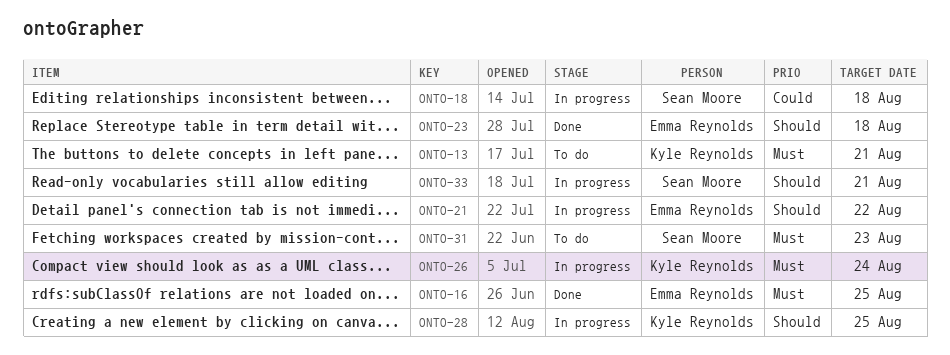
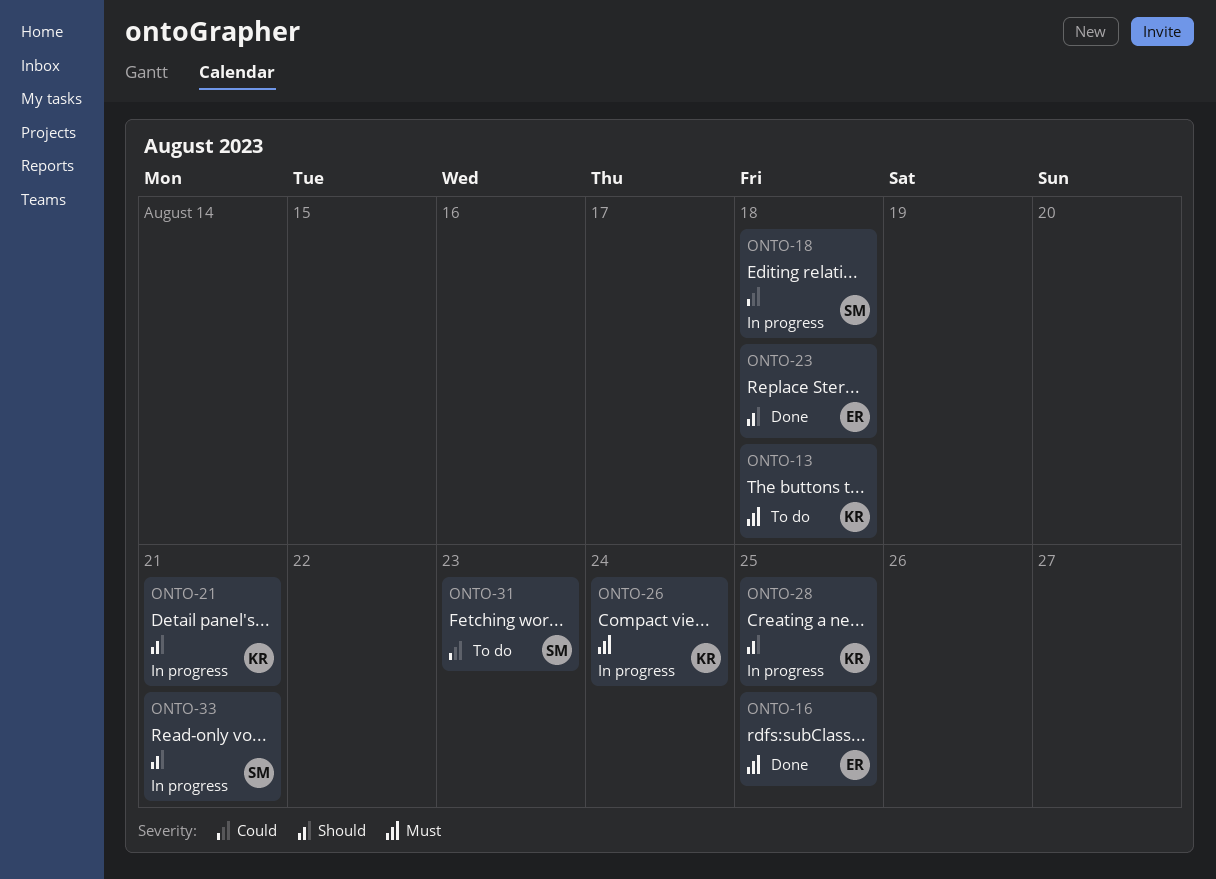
ONTO-13, due: Aug 21 -> Aug 18
ONTO-21, owner: Emma Reynolds -> Kyle Reynolds
ONTO-21, due: Aug 22 -> Aug 21
ONTO-31, priority: Must -> Could

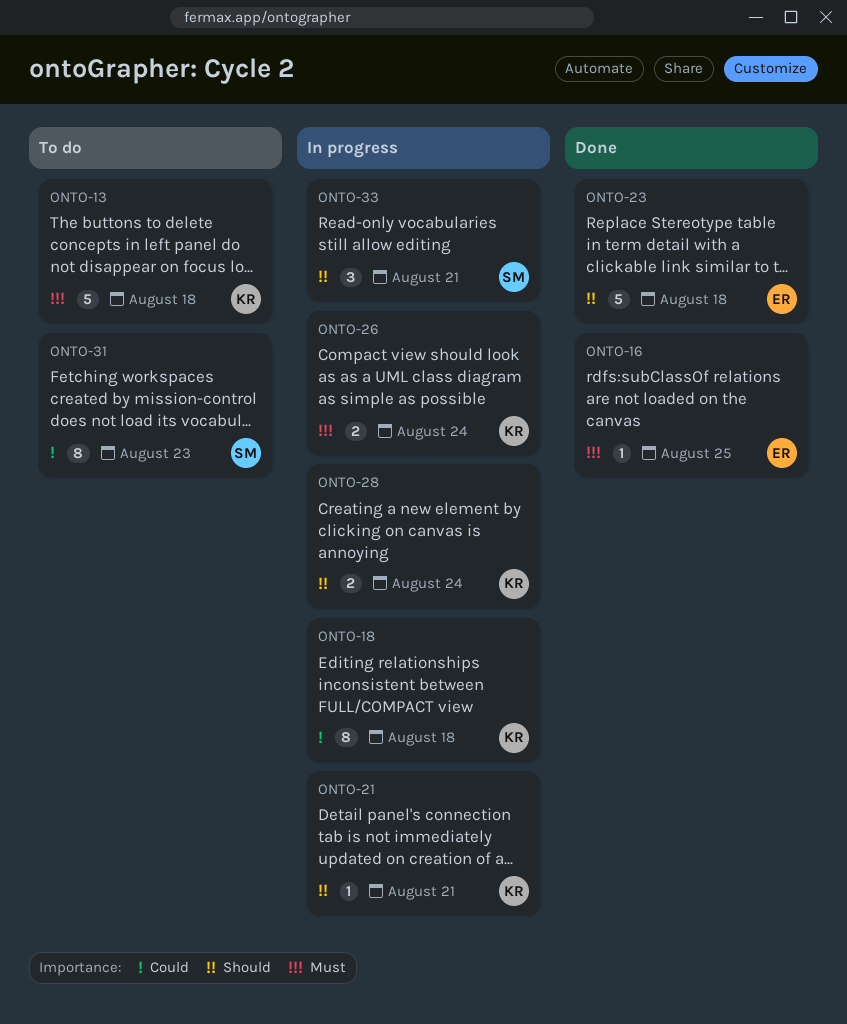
ONTO-18, owner: SM -> KR
ONTO-28, due: Aug 25 -> Aug 24

